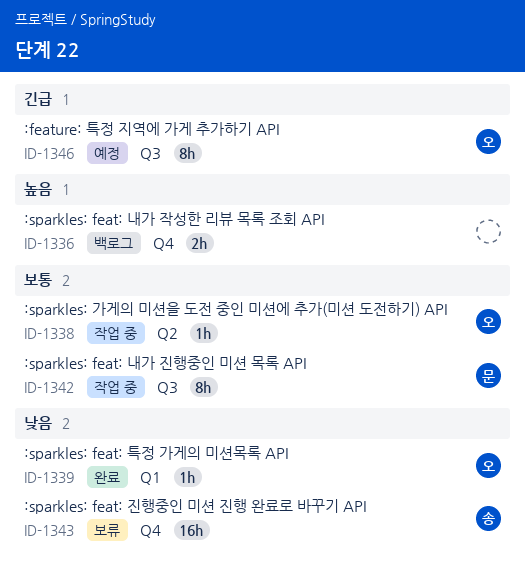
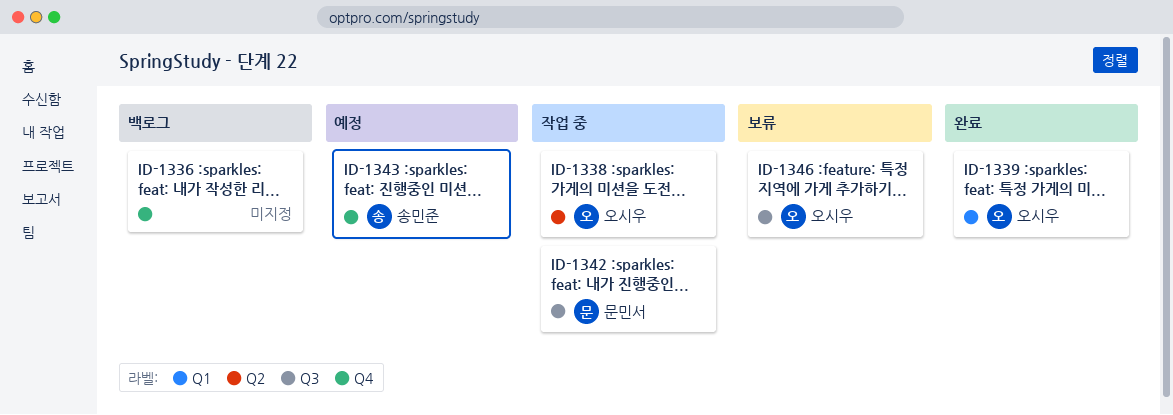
ID-1343, status: 보류 -> 예정
ID-1346, status: 예정 -> 보류

